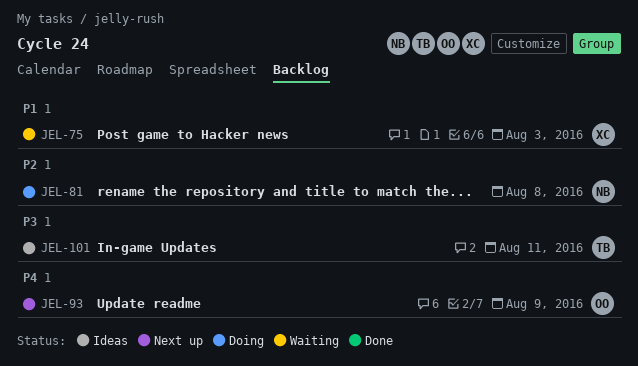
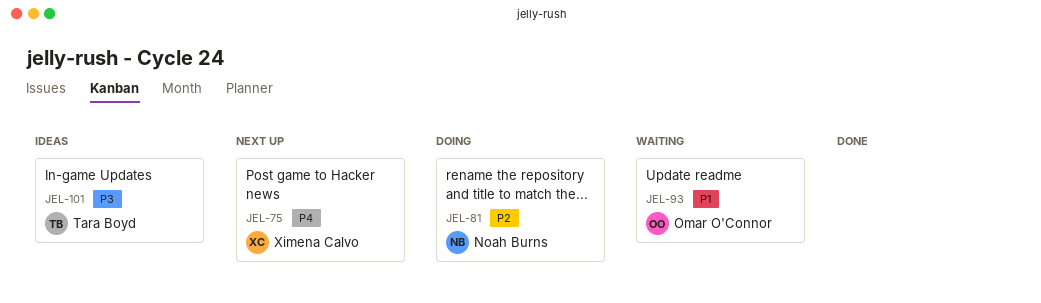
JEL-75, status: Waiting -> Next up
JEL-75, priority: P1 -> P4
JEL-93, status: Next up -> Waiting
JEL-93, priority: P4 -> P1

